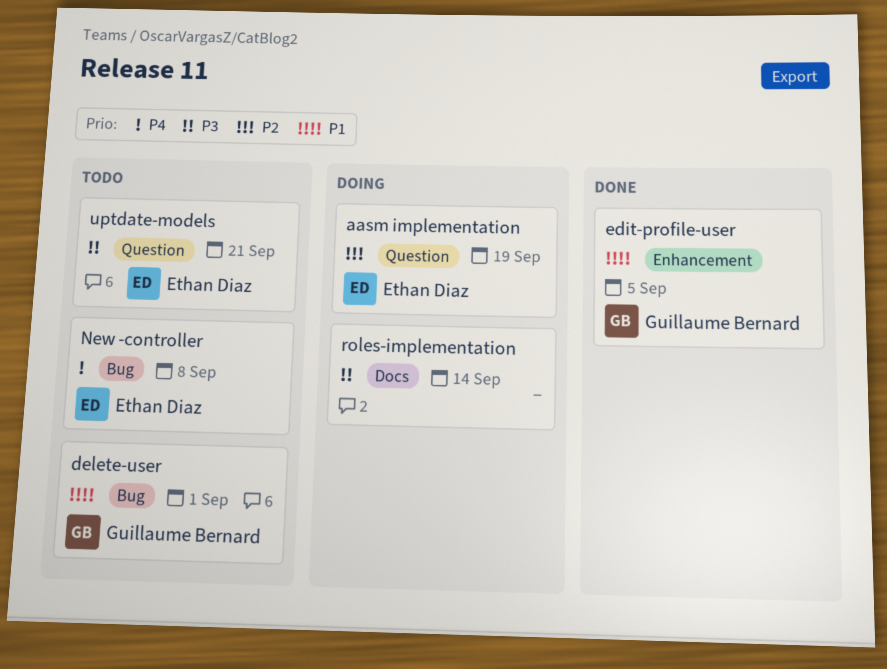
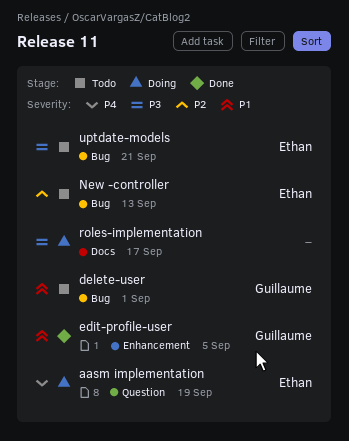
aasm implementation, priority: P2 -> P4
New -controller, priority: P4 -> P2
New -controller, due: Sep 8 -> Sep 13
roles-implementation, due: Sep 14 -> Sep 17
uptdate-models, label: Question -> Bug

